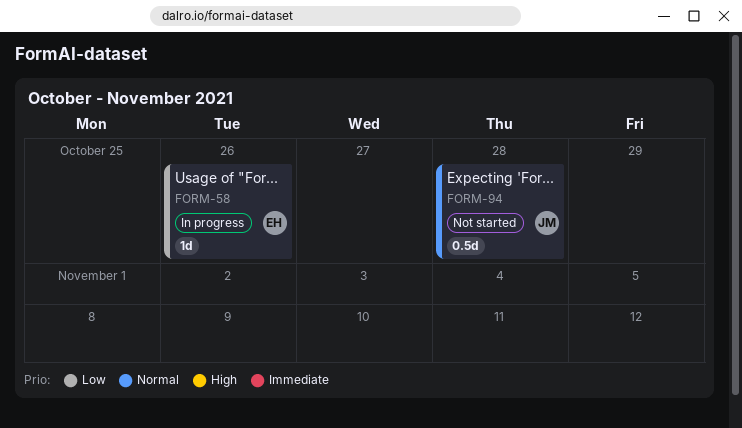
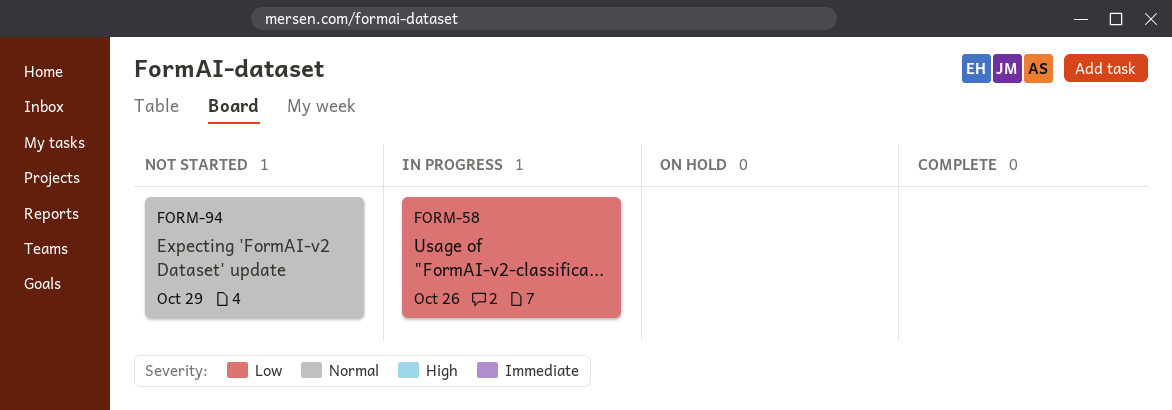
FORM-94, due: Oct 28 -> Oct 29

